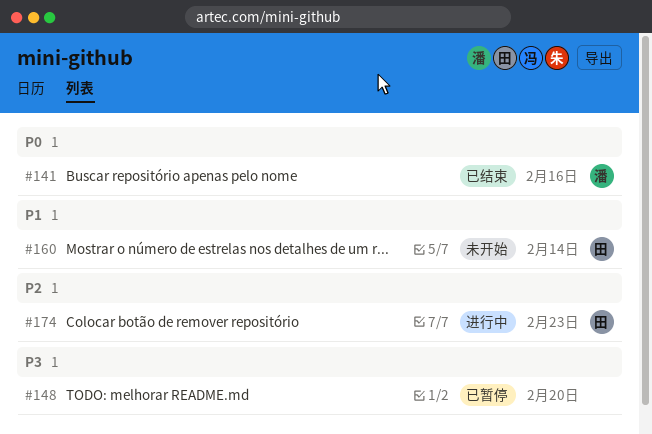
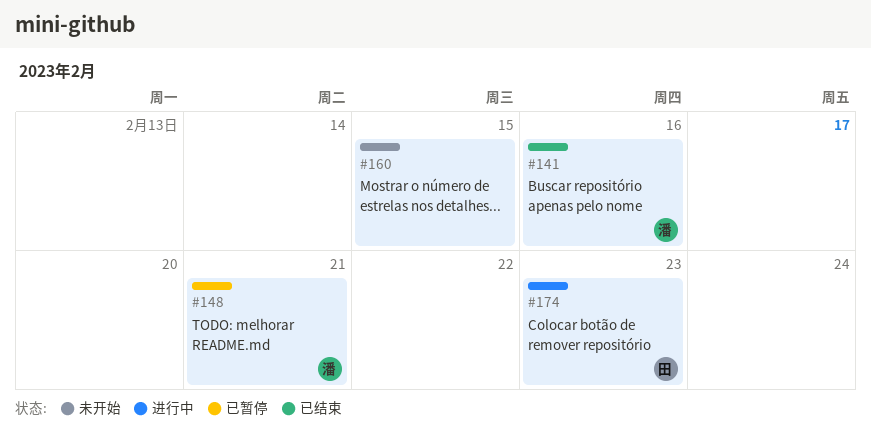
#148, owner: none -> 潘
#148, due: Feb 20 -> Feb 21
#160, owner: 田 -> none
#160, due: Feb 14 -> Feb 15

